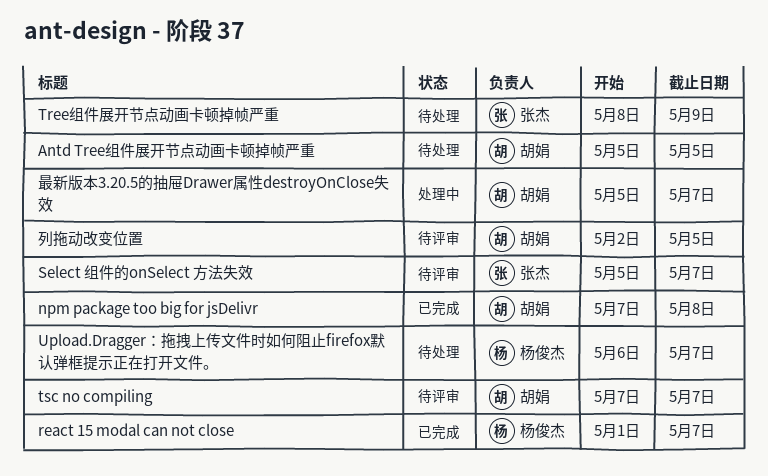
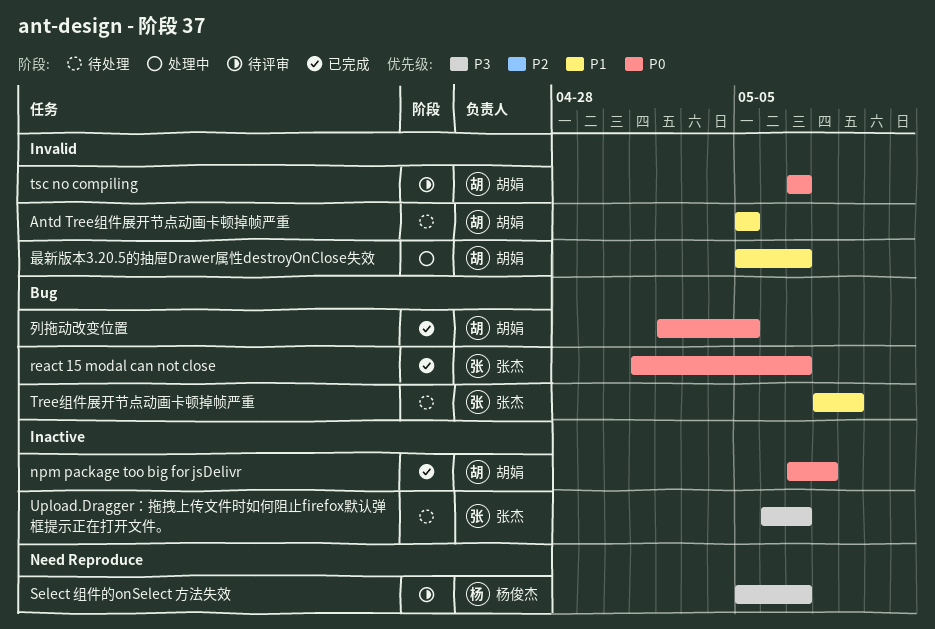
react 15 modal can not close, owner: 杨俊杰 -> 张杰
Select 组件的onSelect 方法失效, owner: 张杰 -> 杨俊杰
Upload.Dragger：拖拽上传文件时如何阻止firefox默认弹框提示正在打开文件。, owner: 杨俊杰 -> 张杰
列拖动改变位置, status: 待评审 -> 已完成

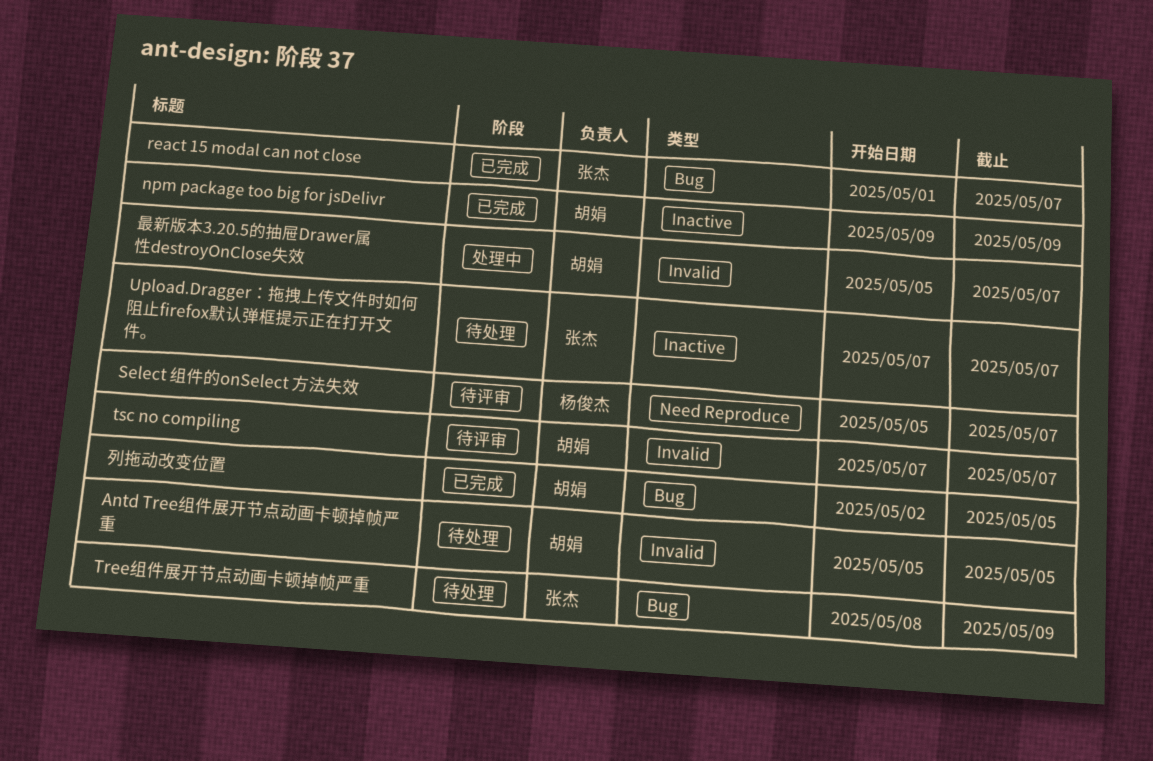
npm package too big for jsDelivr, start: May 7 -> May 9
npm package too big for jsDelivr, due: May 8 -> May 9
Upload.Dragger：拖拽上传文件时如何阻止firefox默认弹框提示正在打开文件。, start: May 6 -> May 7

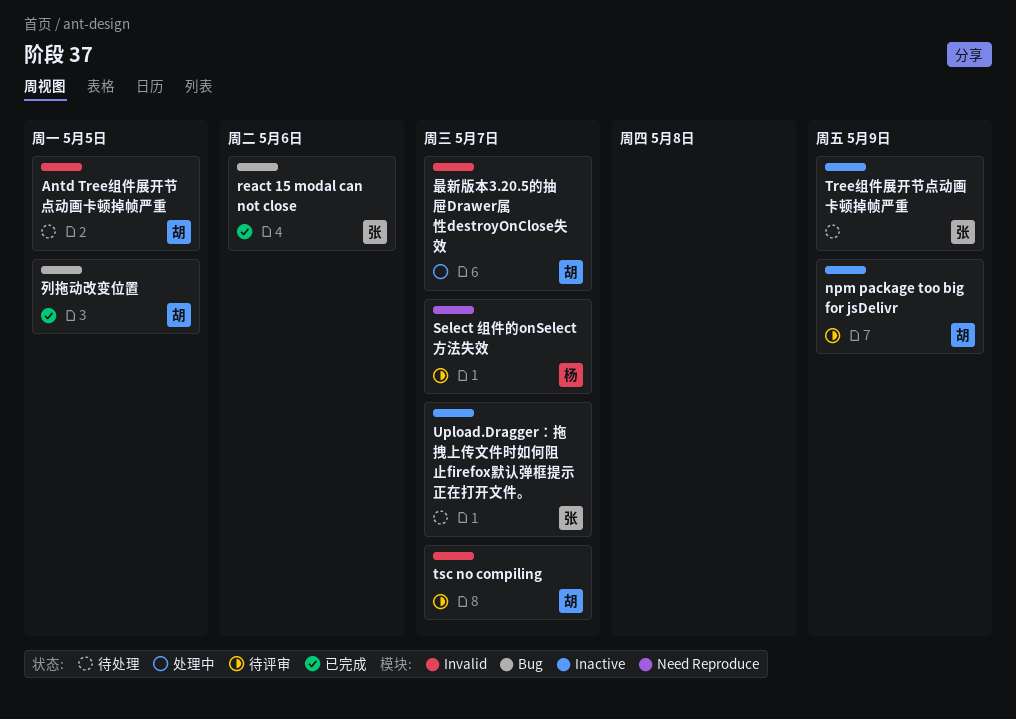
npm package too big for jsDelivr, status: 已完成 -> 待评审
react 15 modal can not close, due: May 7 -> May 6
Tree组件展开节点动画卡顿掉帧严重, label: Bug -> Inactive

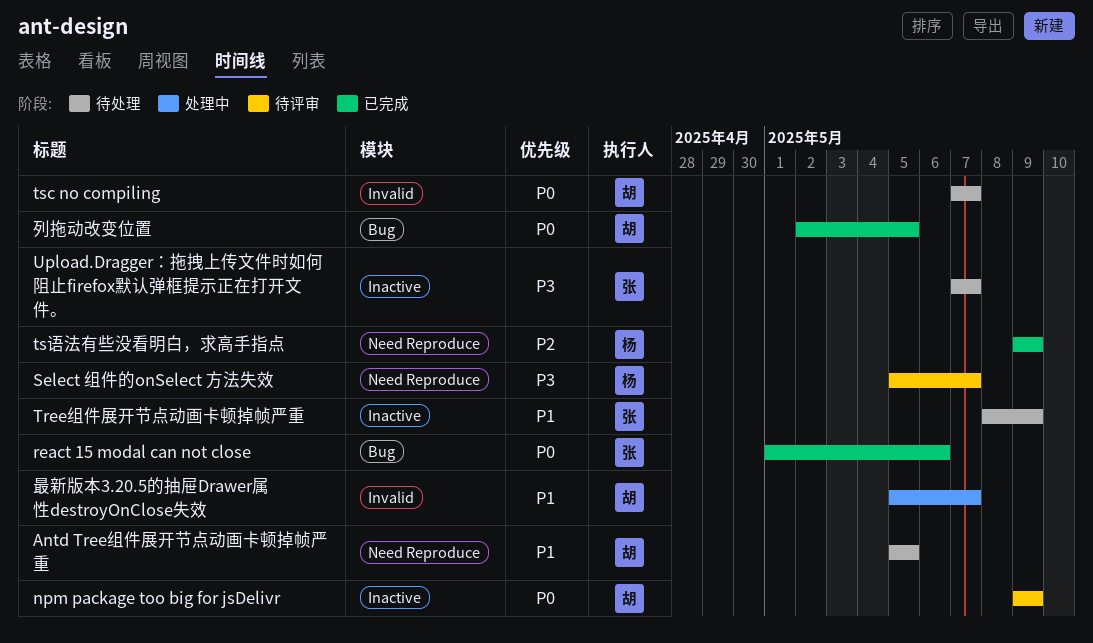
Antd Tree组件展开节点动画卡顿掉帧严重, label: Invalid -> Need Reproduce
tsc no compiling, status: 待评审 -> 待处理
ts语法有些没看明白，求高手指点: none -> present

